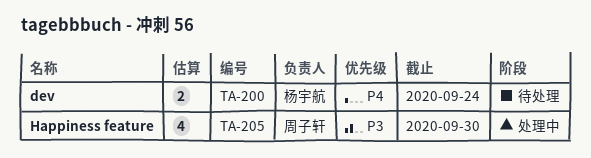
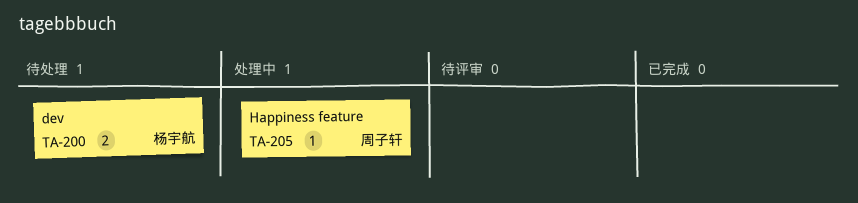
TA-205, estimate: 4 -> 1

